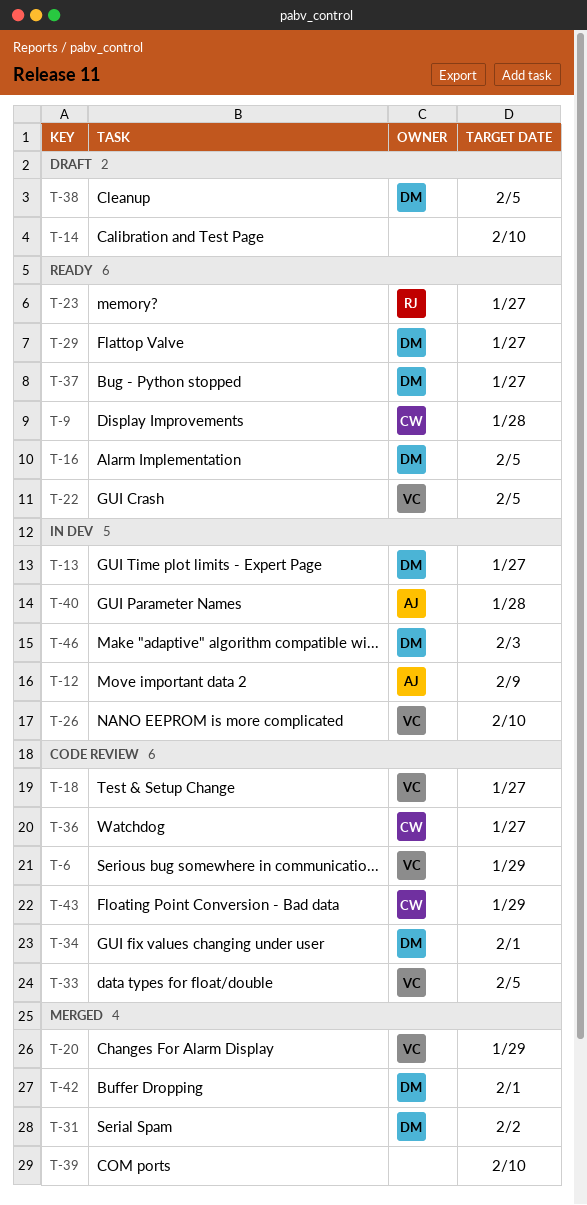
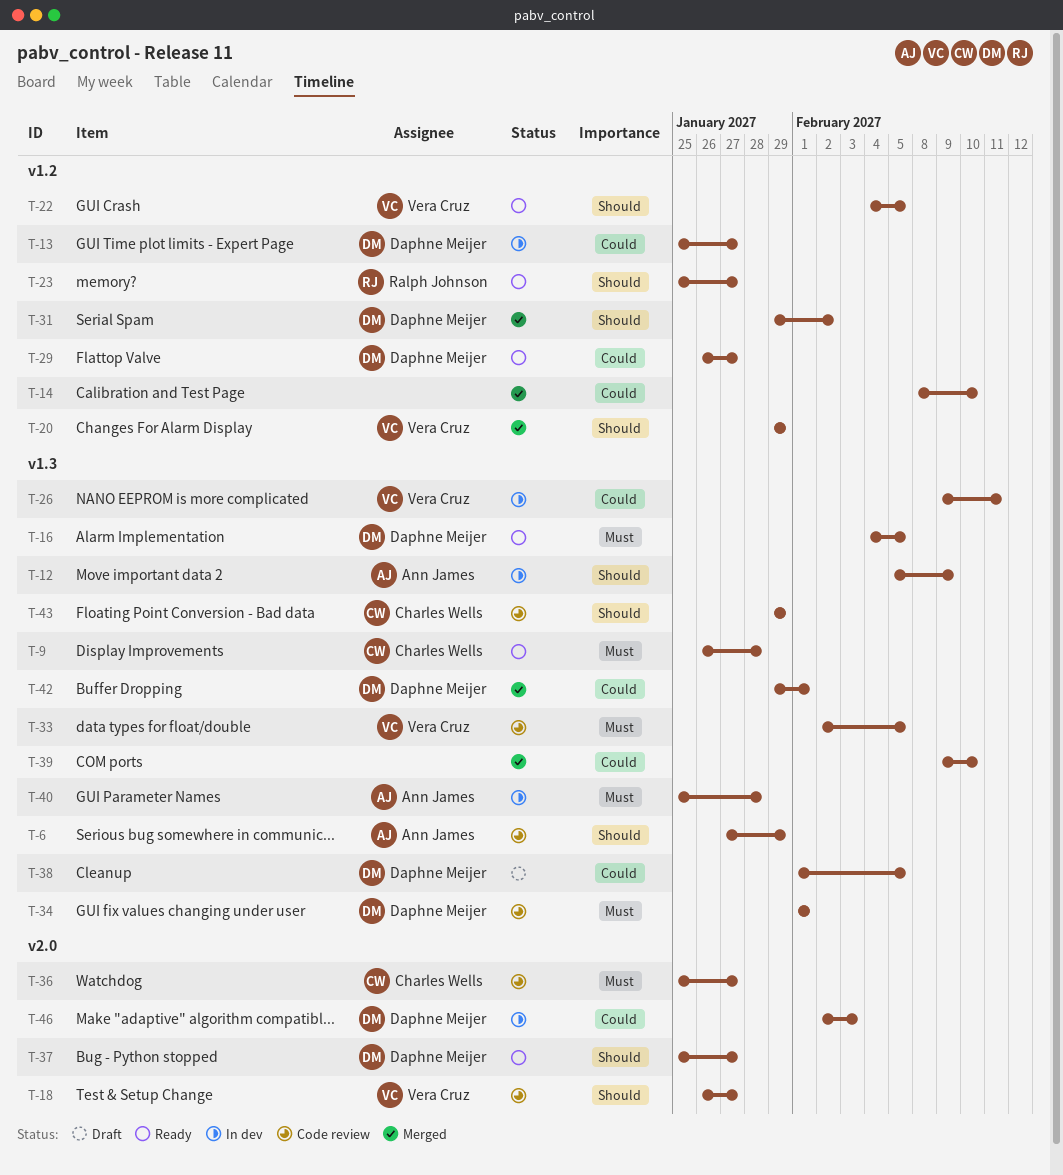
T-6, owner: Vera Cruz -> Ann James
T-14, status: Draft -> Merged
T-26, due: Feb 10 -> Feb 11

